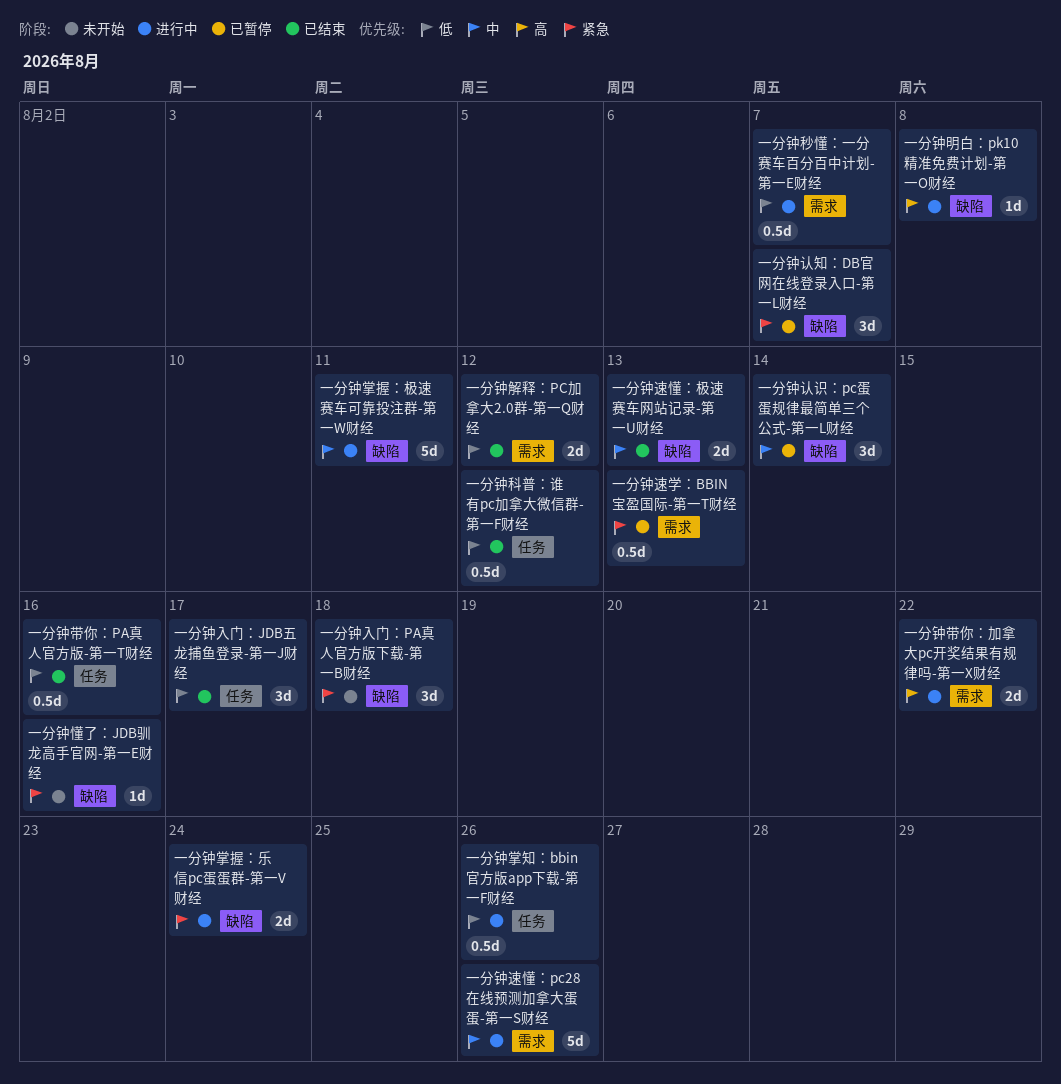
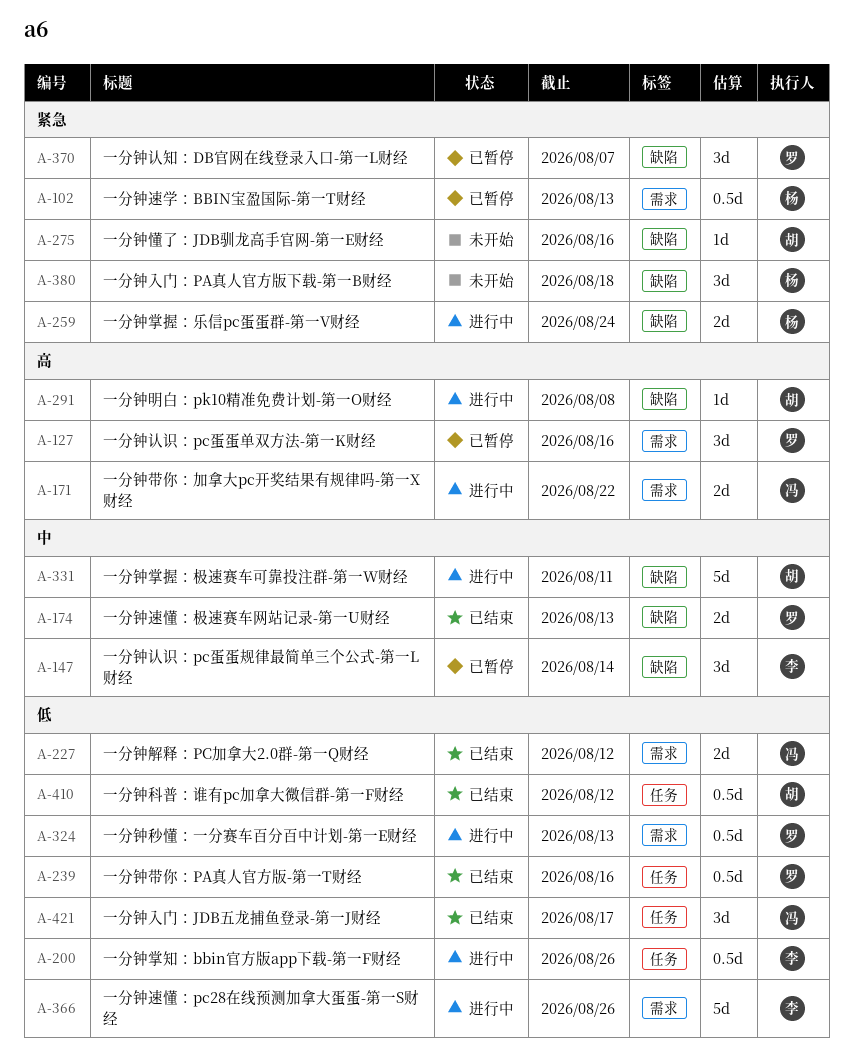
一分钟秒懂：一分赛车百分百中计划-第一E财经, due: Aug 7 -> Aug 13
一分钟认识：pc蛋蛋单双方法-第一K财经: none -> present
一分钟速懂：pc28在线预测加拿大蛋蛋-第一S财经, priority: 中 -> 低

